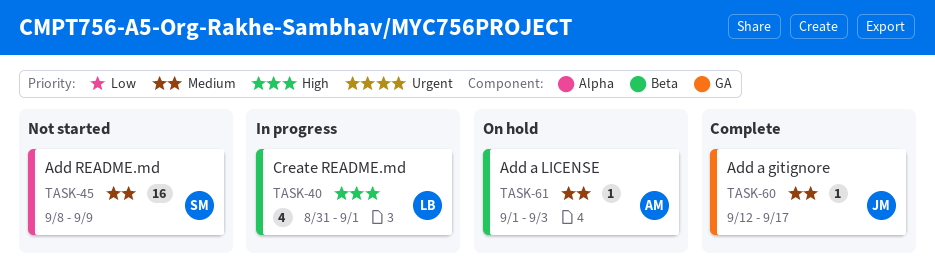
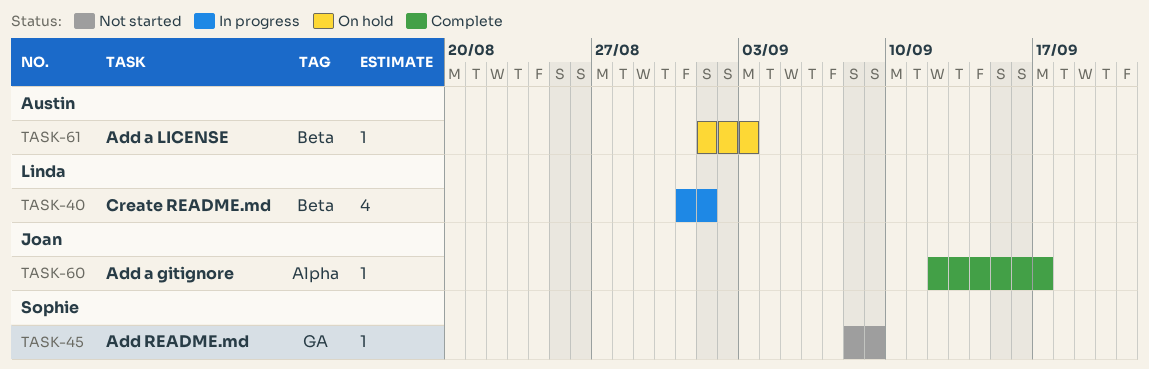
TASK-45, label: Alpha -> GA
TASK-45, estimate: 16 -> 1
TASK-60, label: GA -> Alpha

